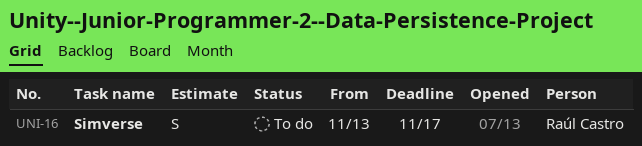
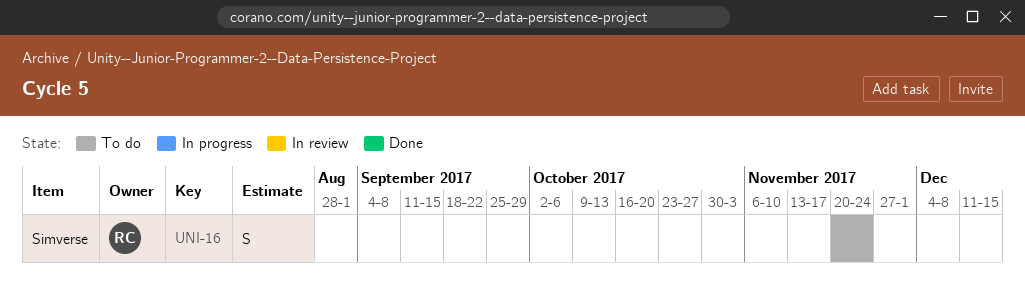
UNI-16, start: Nov 13 -> Nov 20
UNI-16, due: Nov 17 -> Nov 24

